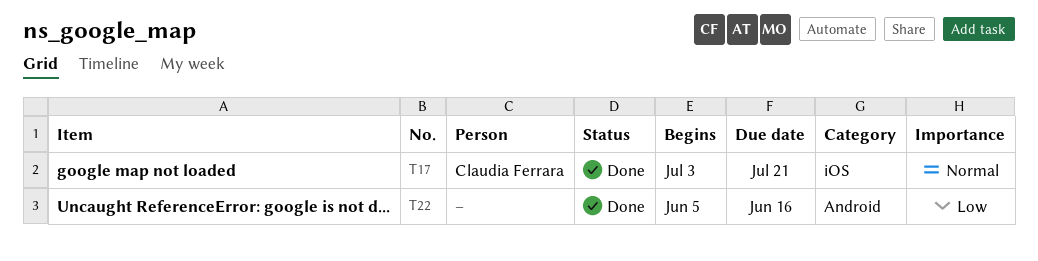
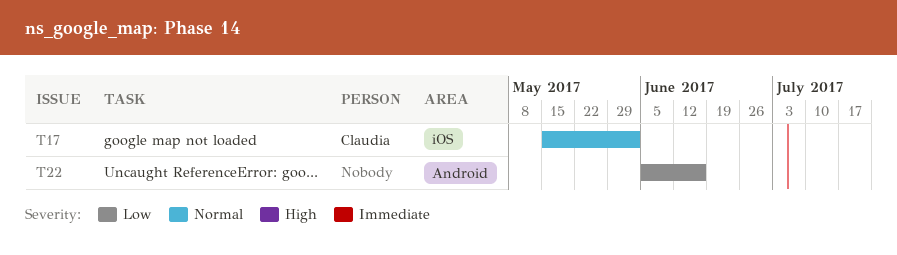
T17, start: Jul 3 -> May 15
T17, due: Jul 21 -> Jun 2

